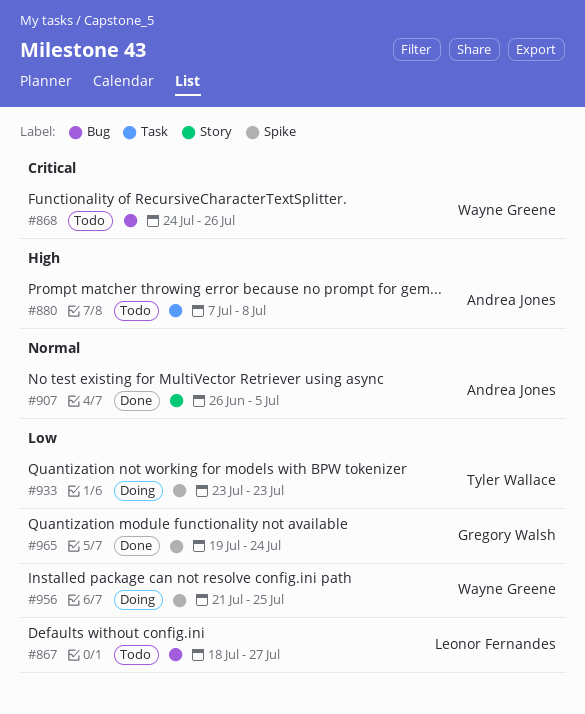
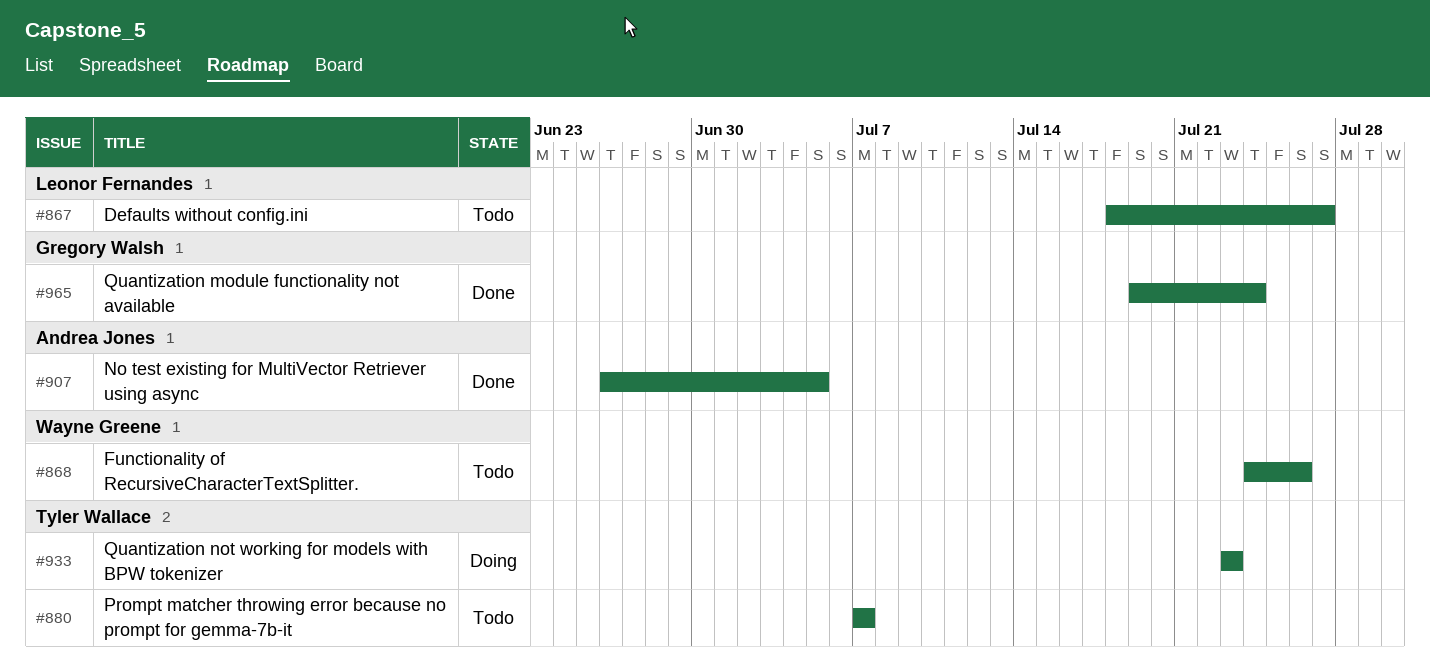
#880, owner: Andrea Jones -> Tyler Wallace
#880, due: Jul 8 -> Jul 7
#956: present -> none

